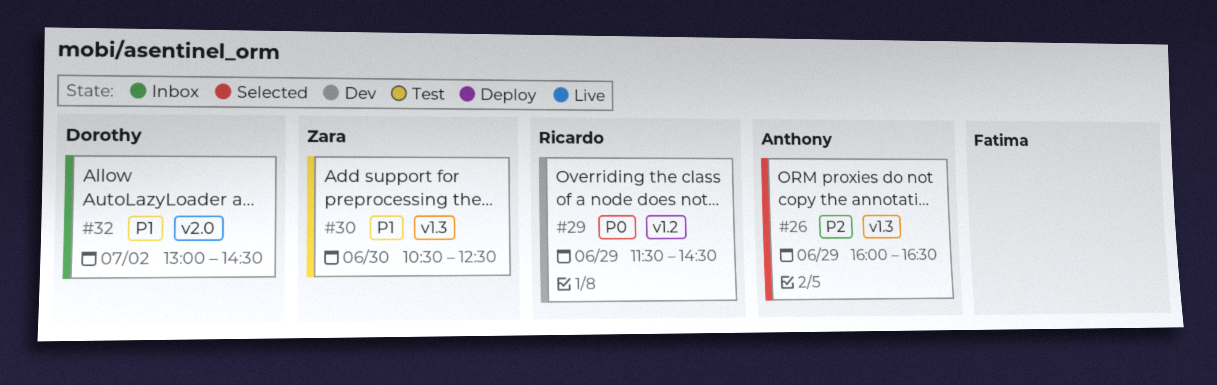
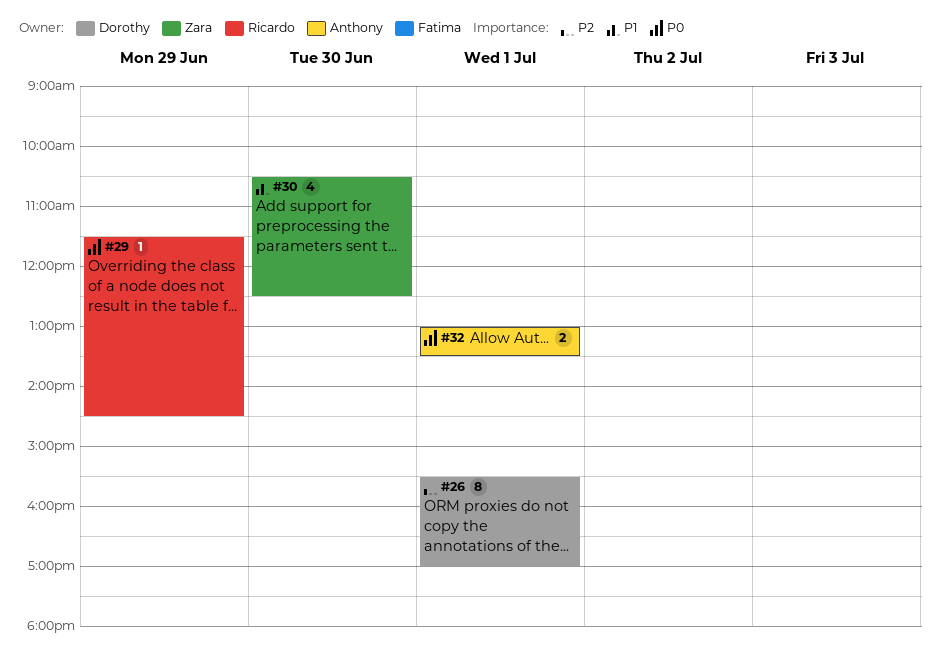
#26, owner: Anthony -> Dorothy
#26, day: Jun 29 -> Jul 1
#26, begins: 16:00 -> 15:30
#26, ends: 16:30 -> 17:00
#32, owner: Dorothy -> Anthony
#32, priority: P1 -> P0
#32, day: Jul 2 -> Jul 1
#32, ends: 14:30 -> 13:30

